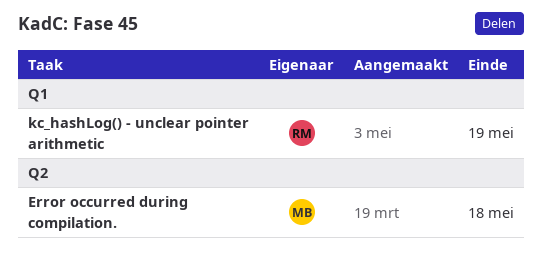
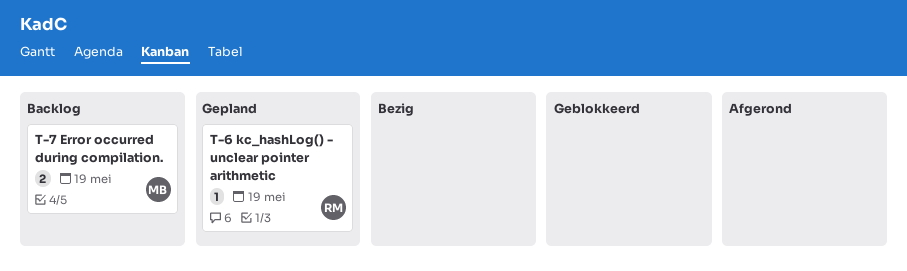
Error occurred during compilation., due: May 18 -> May 19

